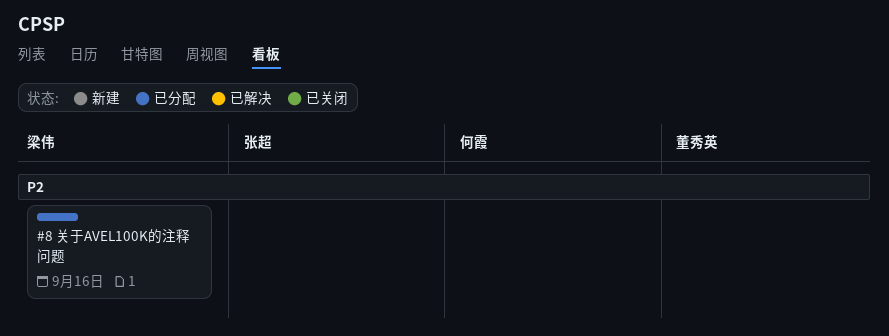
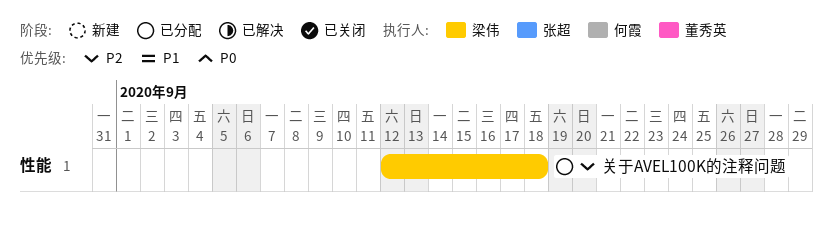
关于AVEL100K的注释问题, due: Sep 16 -> Sep 18

